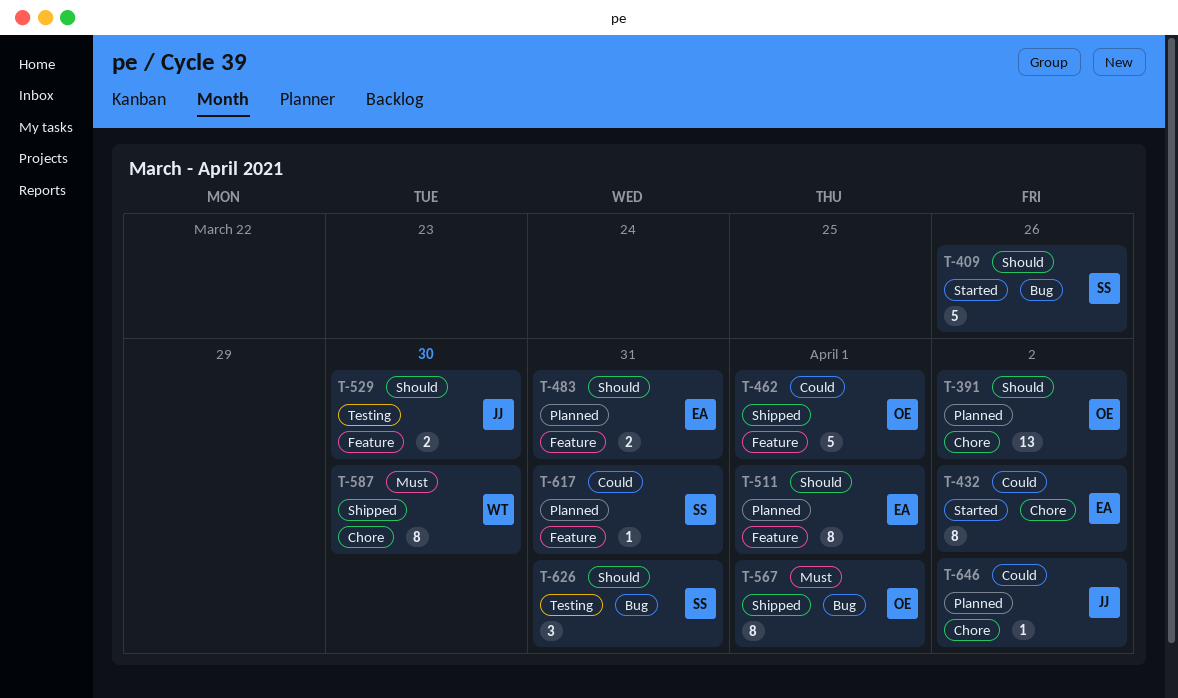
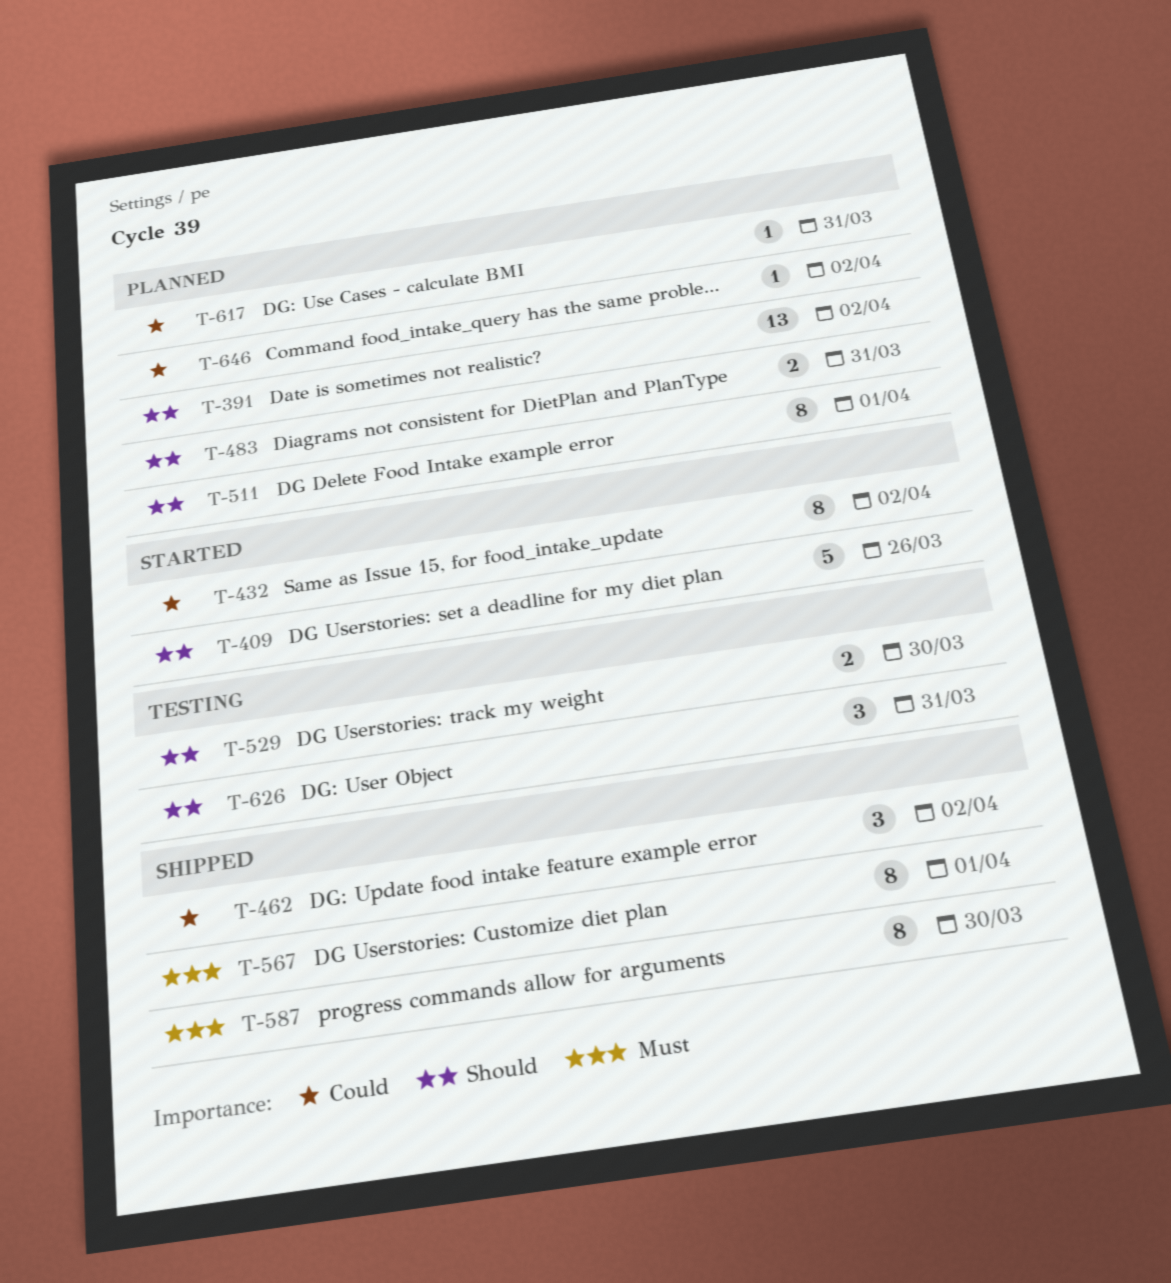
T-462, estimate: 5 -> 3
T-462, due: Apr 1 -> Apr 2

